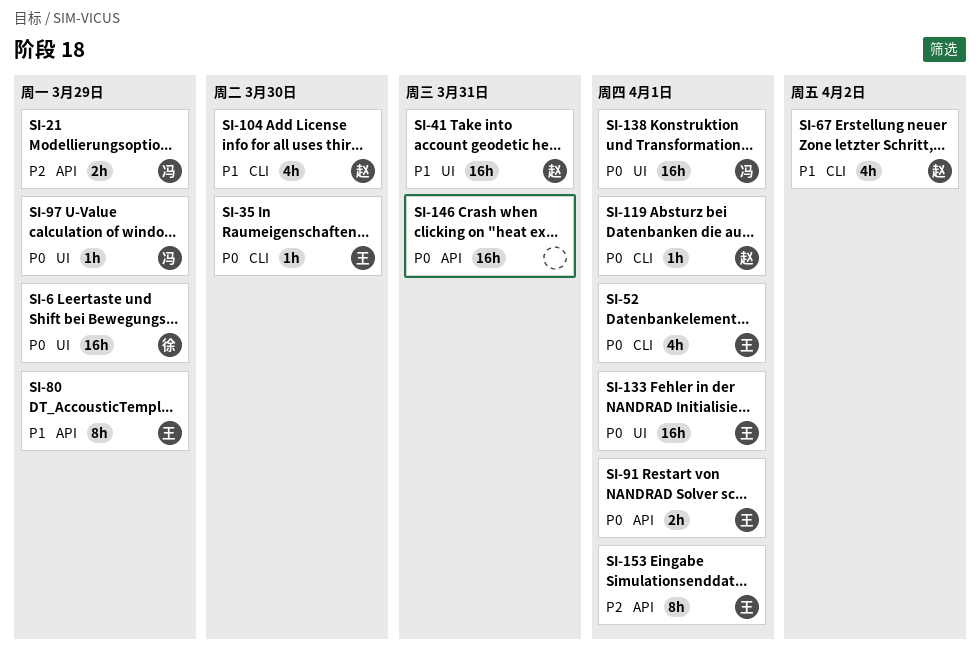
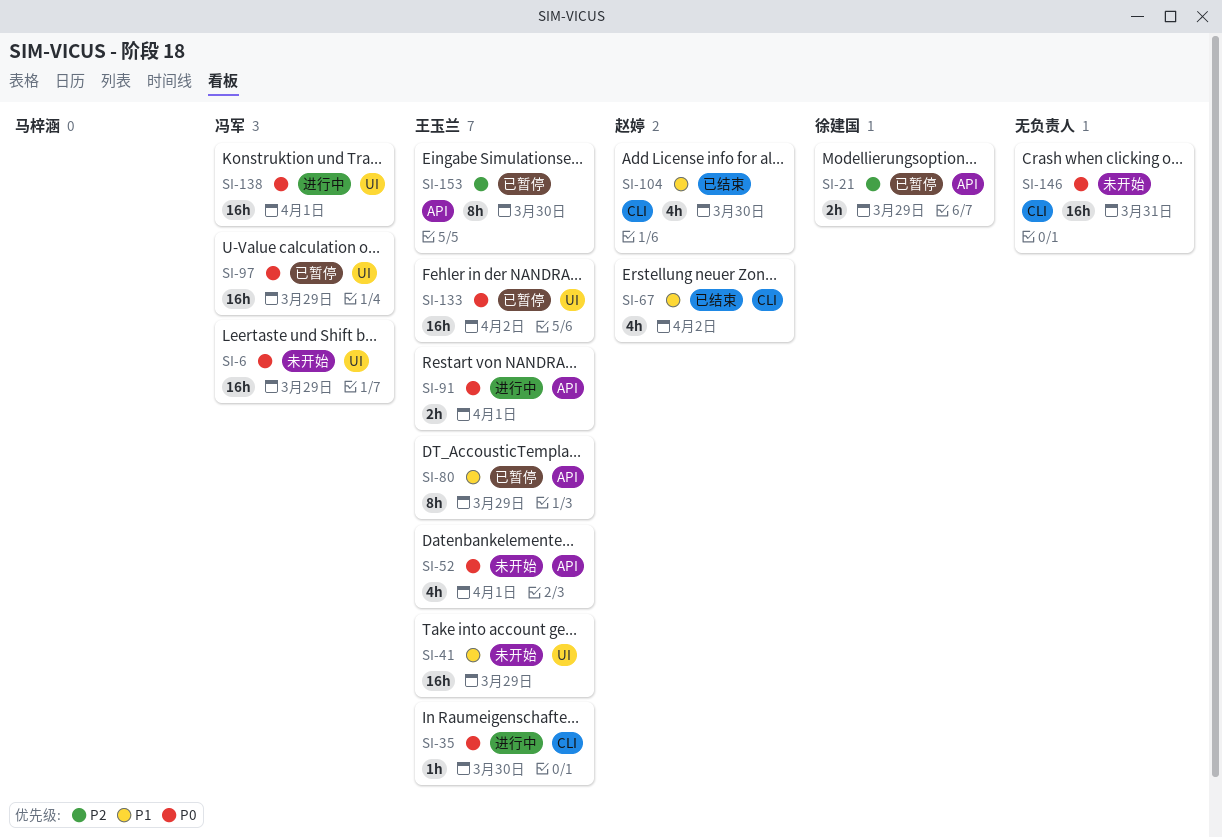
SI-6, owner: 徐建国 -> 冯军
SI-21, owner: 冯军 -> 徐建国
SI-41, owner: 赵婷 -> 王玉兰
SI-41, due: Mar 31 -> Mar 29
SI-52, label: CLI -> API
SI-97, estimate: 1h -> 16h
SI-119: present -> none
SI-133, due: Apr 1 -> Apr 2
SI-146, label: API -> CLI
SI-153, due: Apr 1 -> Mar 30

